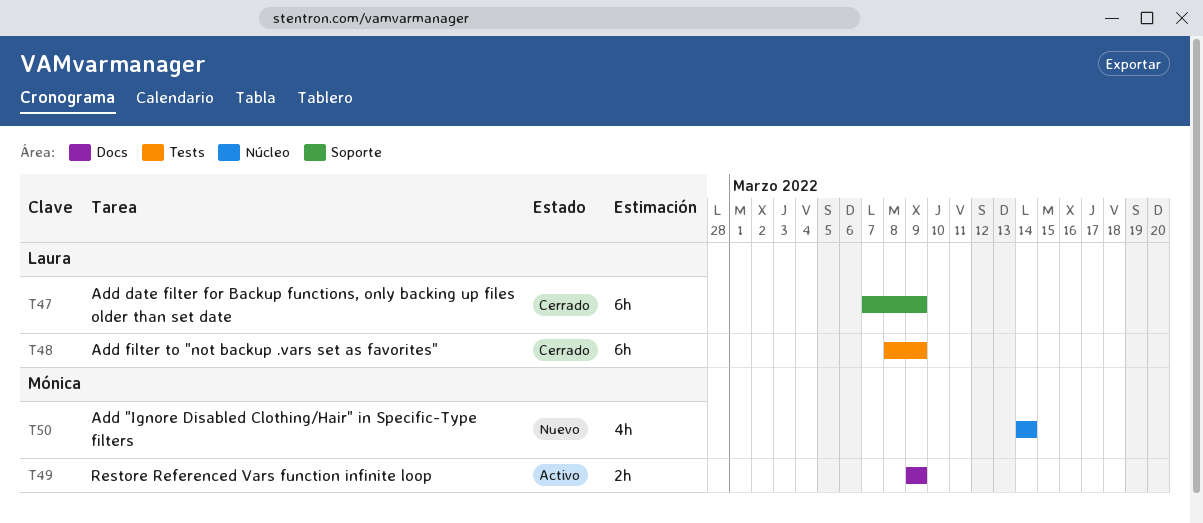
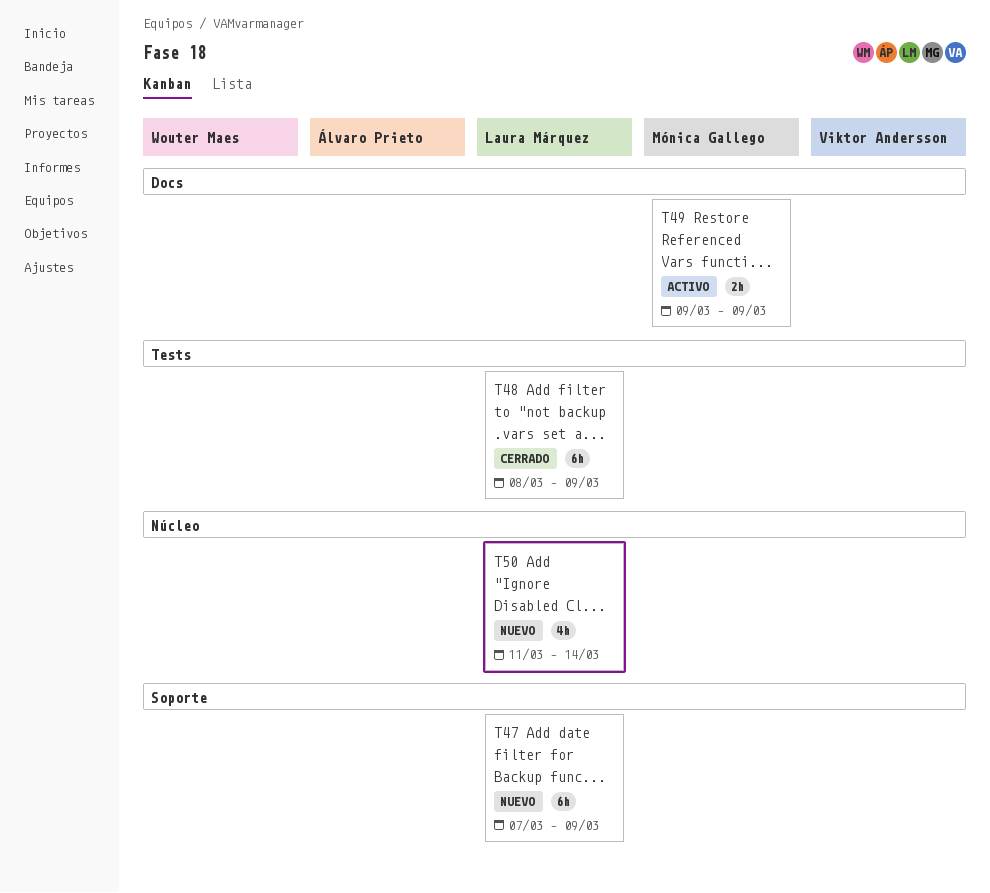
T47, status: Cerrado -> Nuevo
T50, owner: Mónica Gallego -> Laura Márquez
T50, start: Mar 14 -> Mar 11

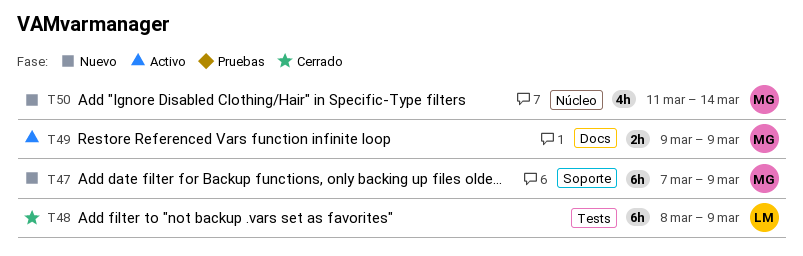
T47, owner: Laura Márquez -> Mónica Gallego
T50, owner: Laura Márquez -> Mónica Gallego

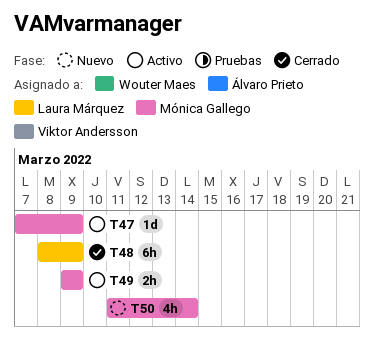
T47, status: Nuevo -> Activo
T47, estimate: 6h -> 1d

